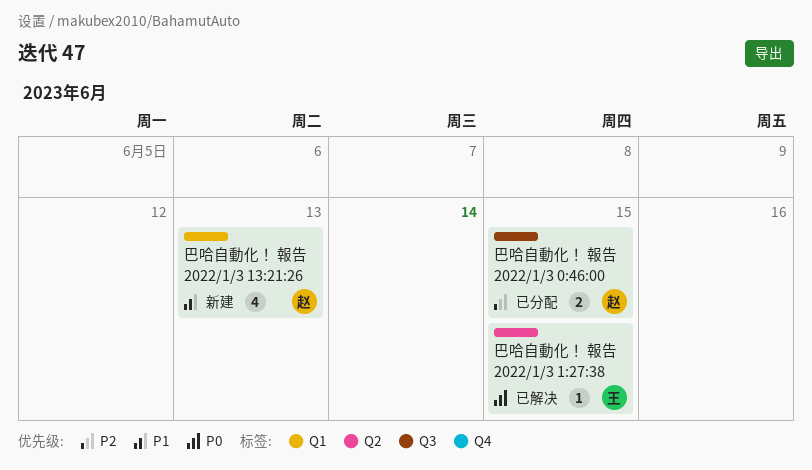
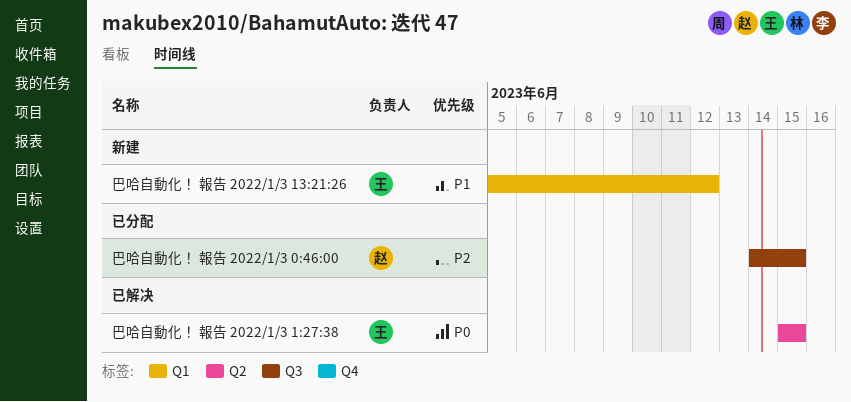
巴哈自動化！ 報告 2022/1/3 13:21:26, owner: 赵 -> 王
巴哈自動化！ 報告 2022/1/3 13:21:26, due: Jun 13 -> Jun 12

